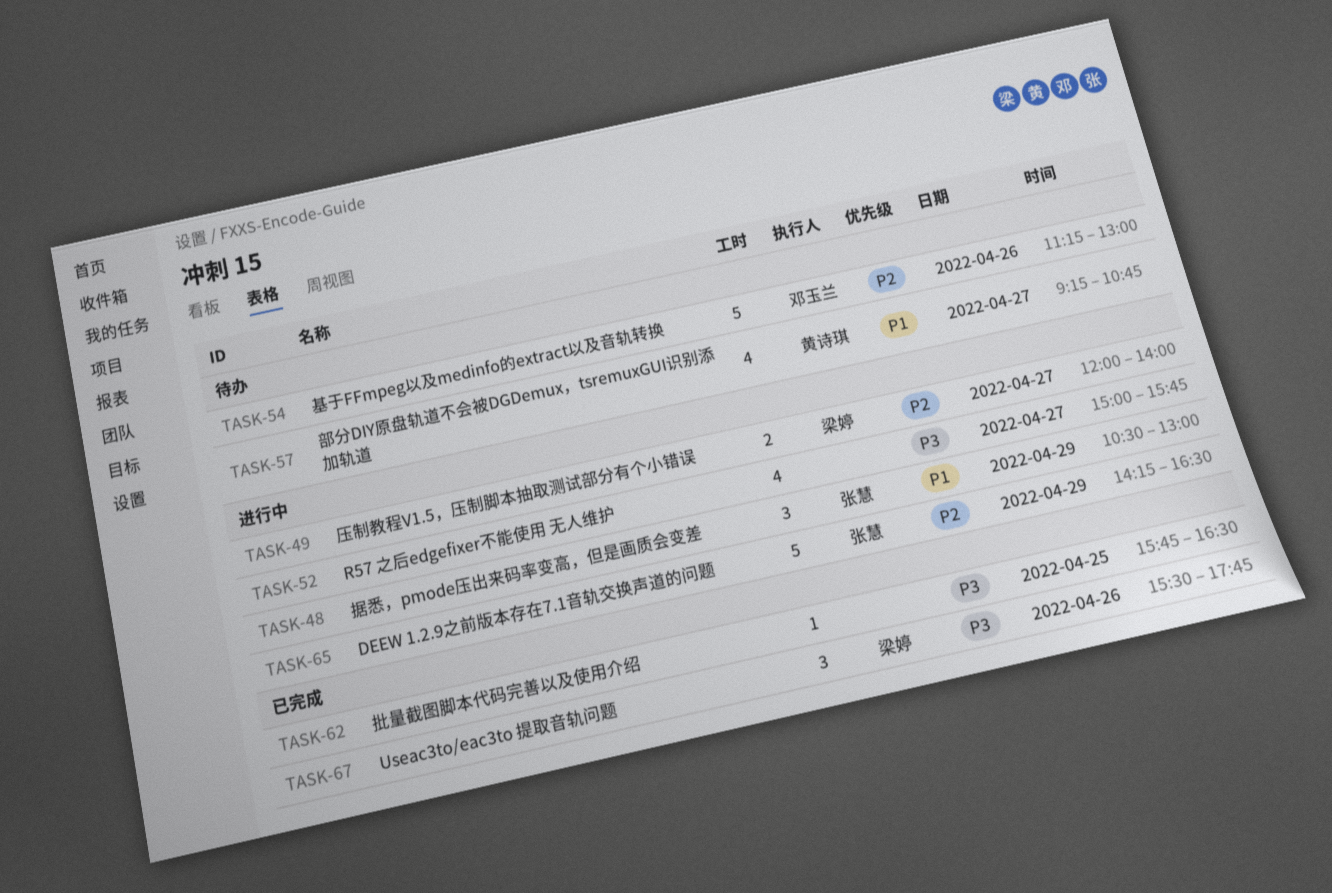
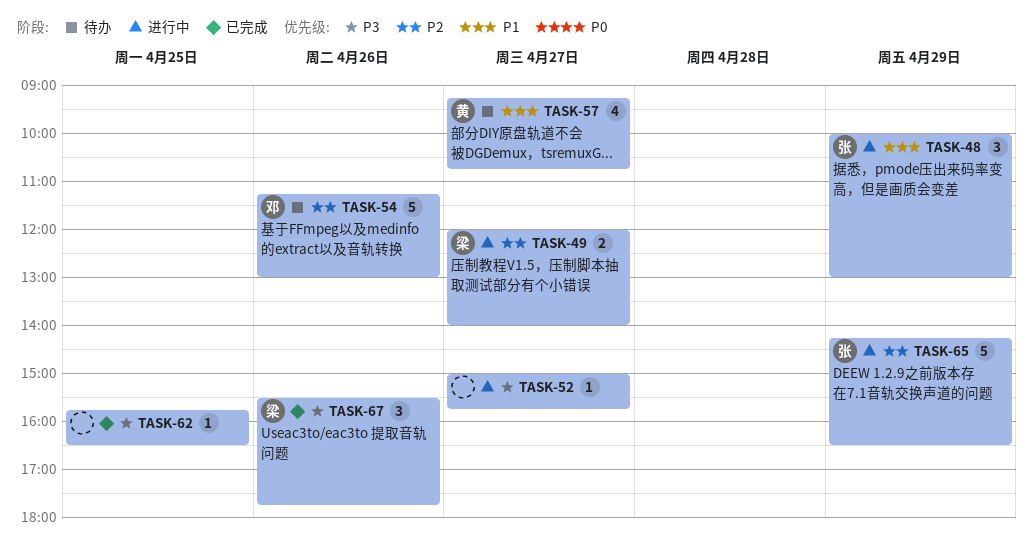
TASK-48, begins: 10:30 -> 10:00
TASK-52, estimate: 4 -> 1

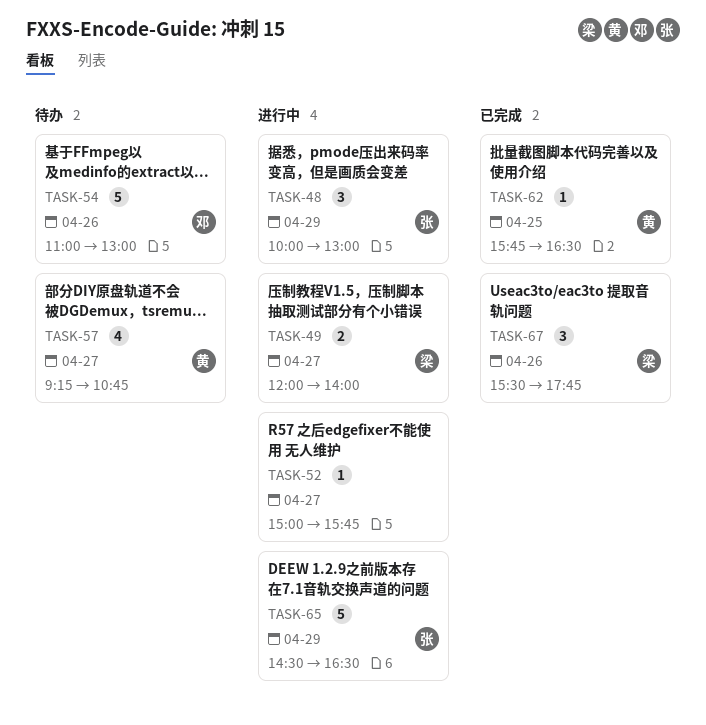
TASK-54, begins: 11:15 -> 11:00
TASK-62, owner: none -> 黄
TASK-65, begins: 14:15 -> 14:30

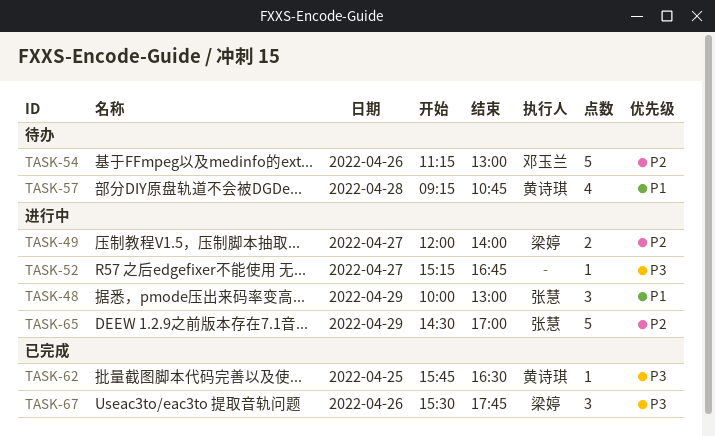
TASK-52, begins: 15:00 -> 15:15
TASK-52, ends: 15:45 -> 16:45
TASK-54, begins: 11:00 -> 11:15
TASK-57, day: Apr 27 -> Apr 28
TASK-65, ends: 16:30 -> 17:00

